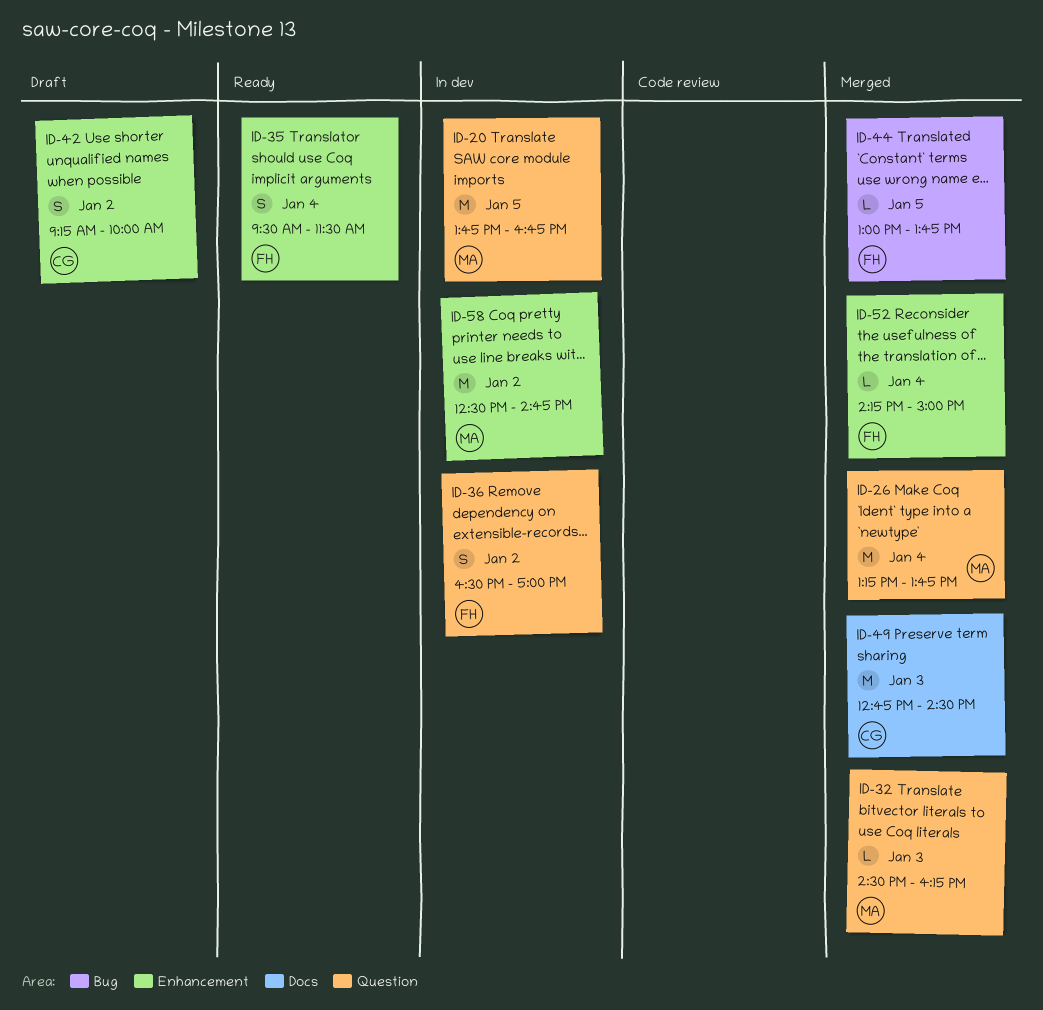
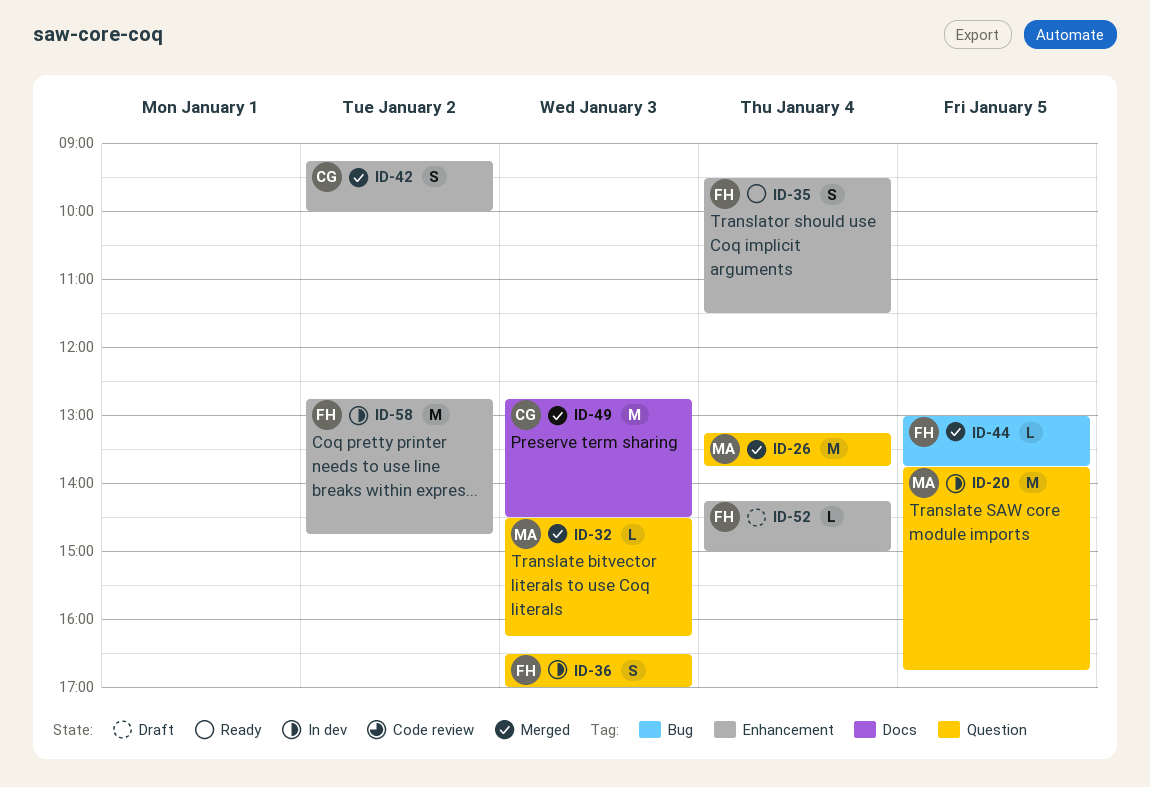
ID-36, day: Jan 2 -> Jan 3
ID-42, status: Draft -> Merged
ID-52, status: Merged -> Draft
ID-58, owner: MA -> FH
ID-58, begins: 12:30 -> 12:45

